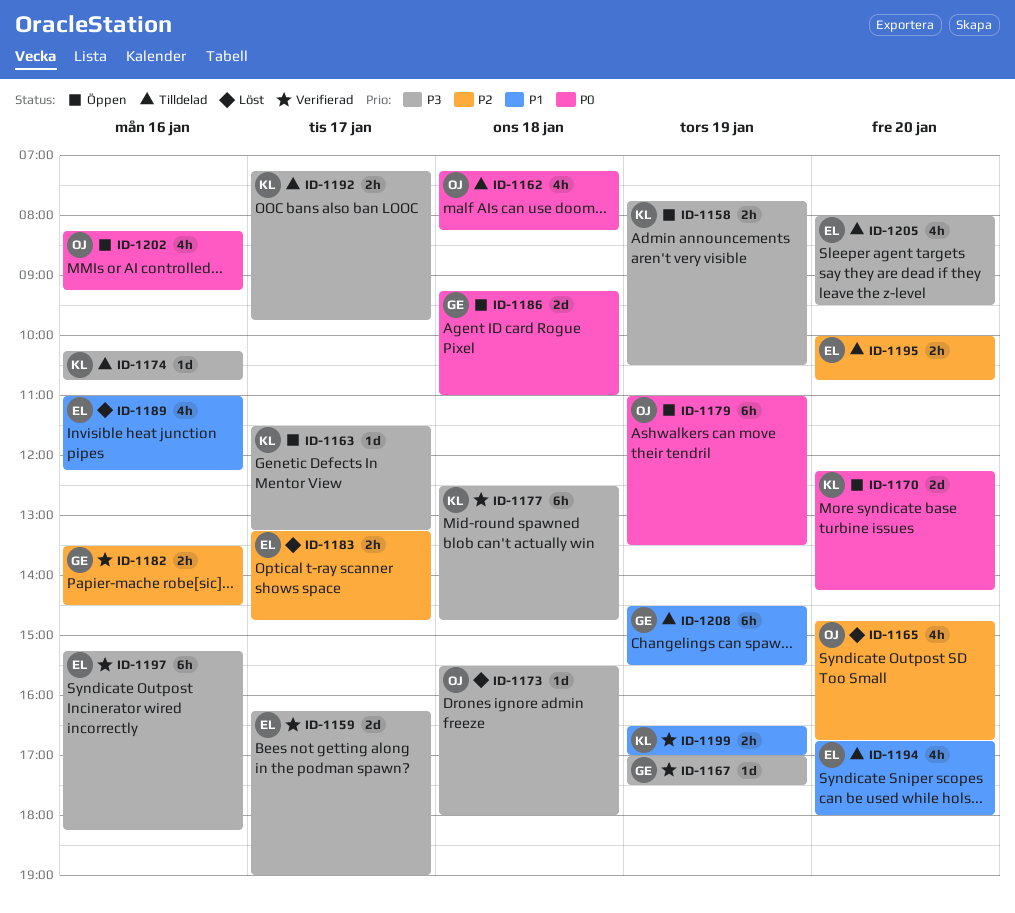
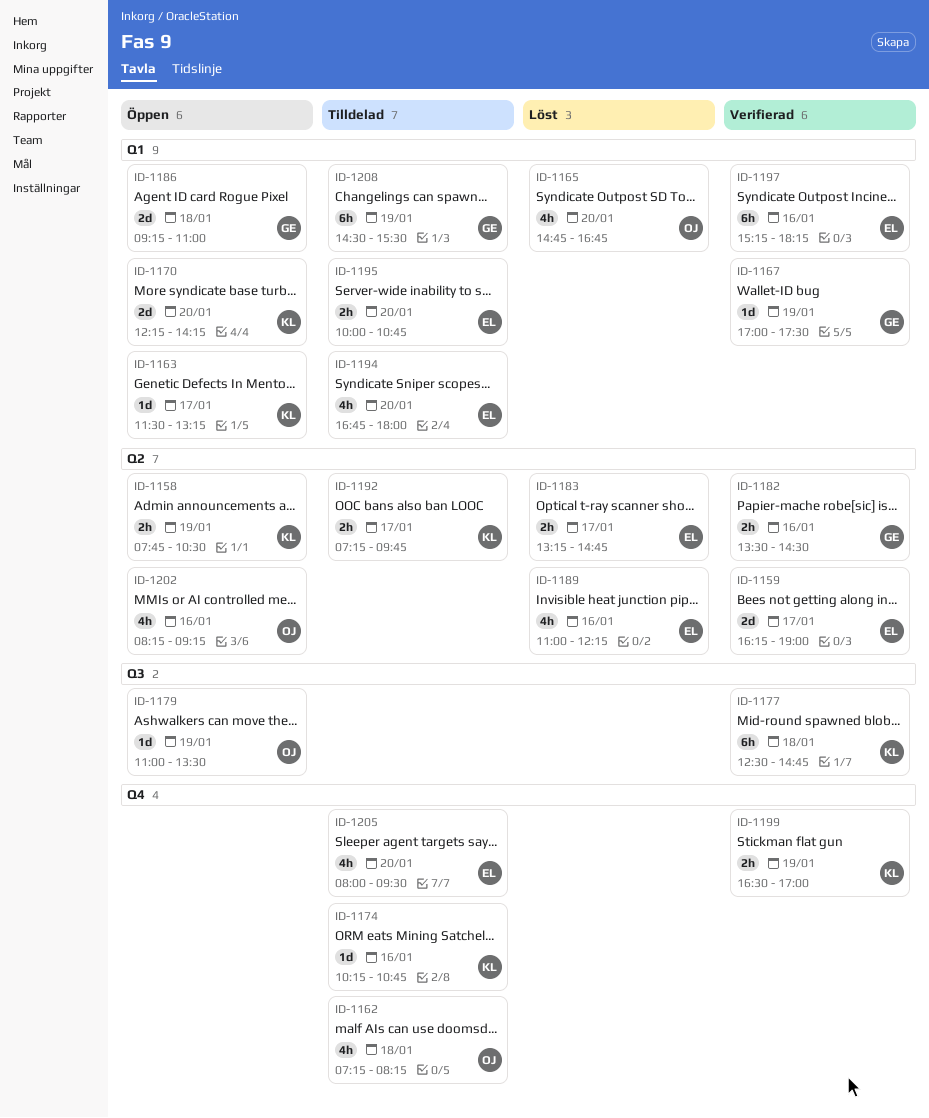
ID-1173: present -> none
ID-1179, estimate: 6h -> 1d

